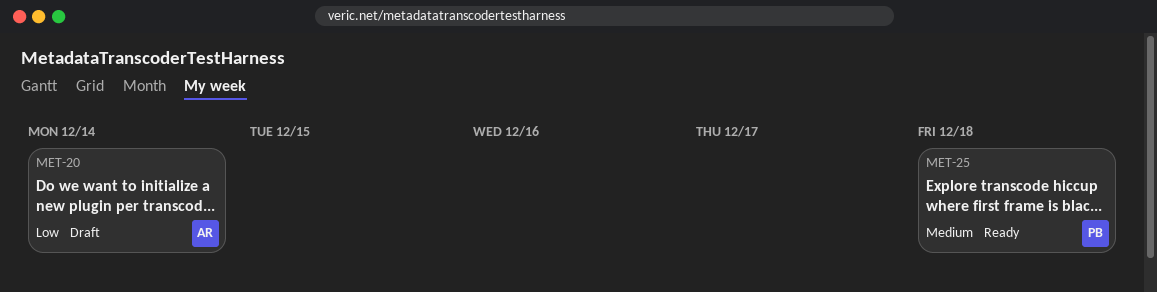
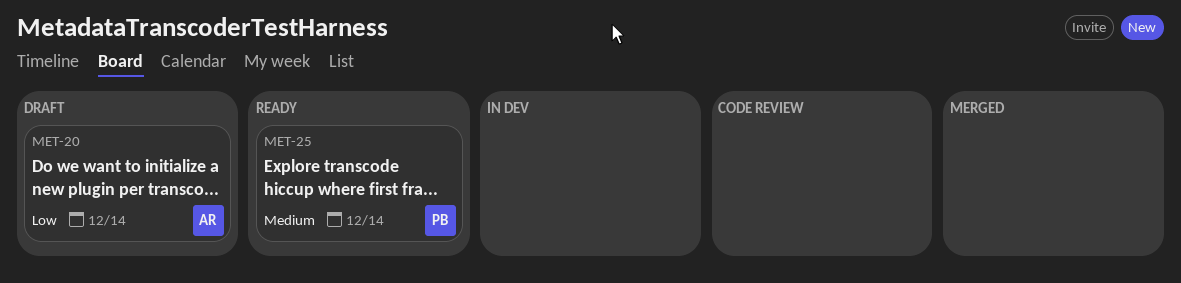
MET-25, due: Dec 18 -> Dec 14

